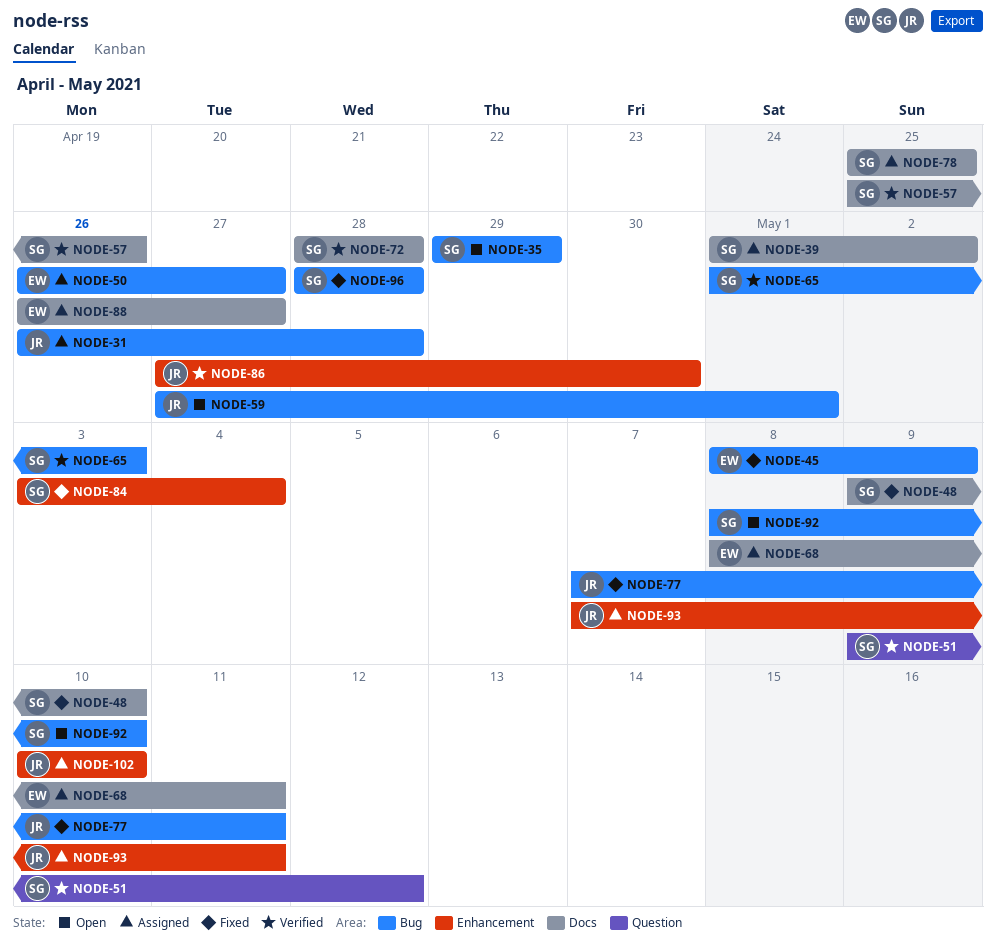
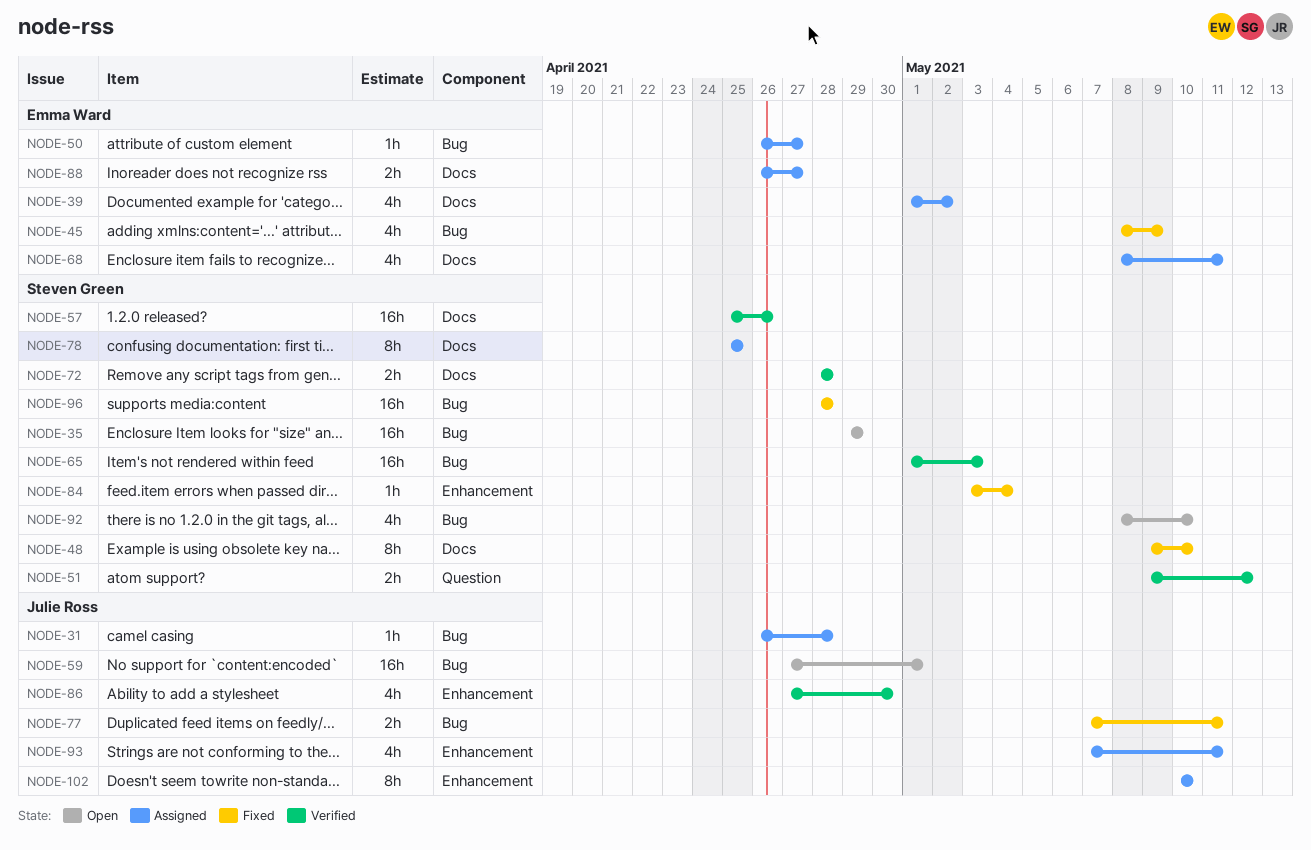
NODE-39, owner: Steven Green -> Emma Ward

